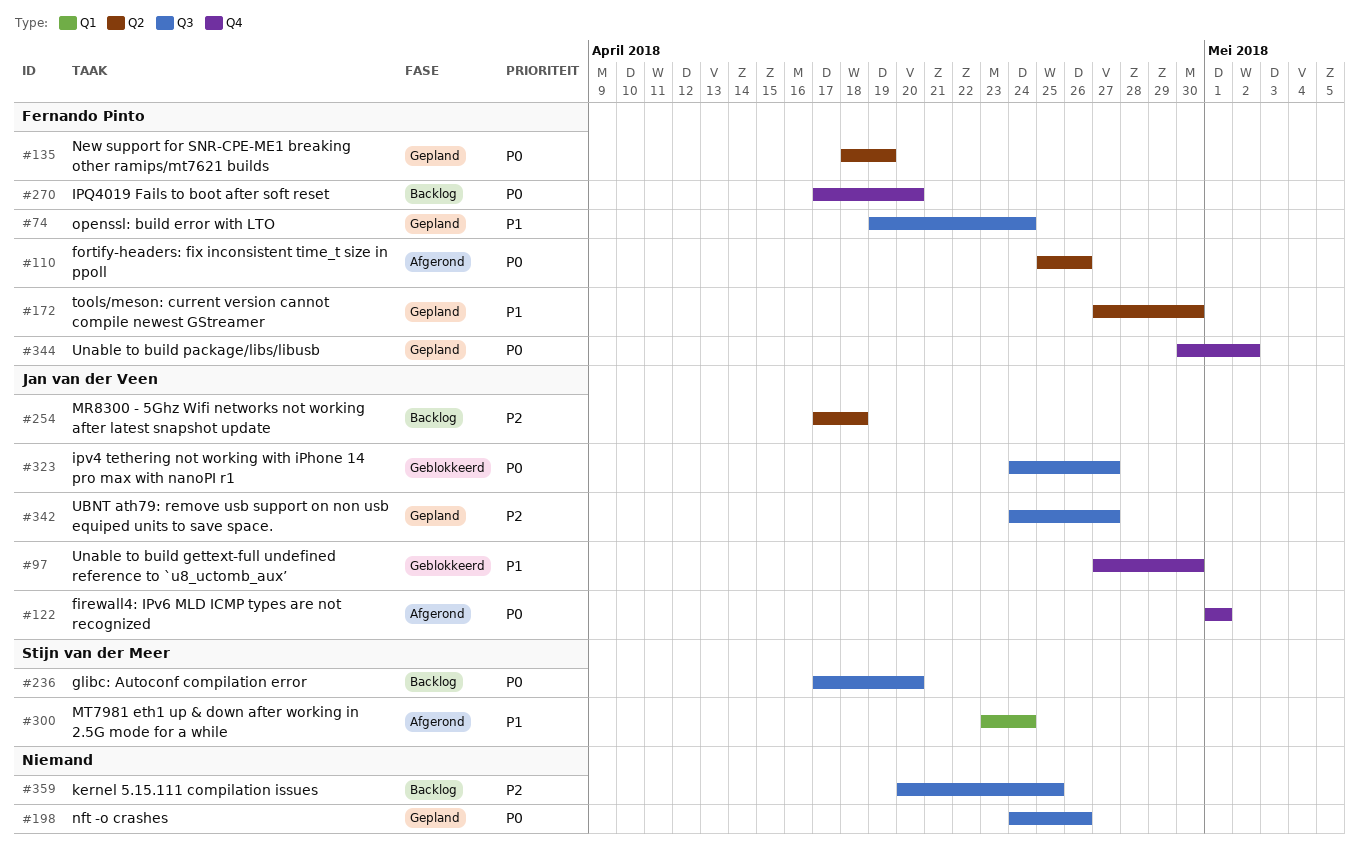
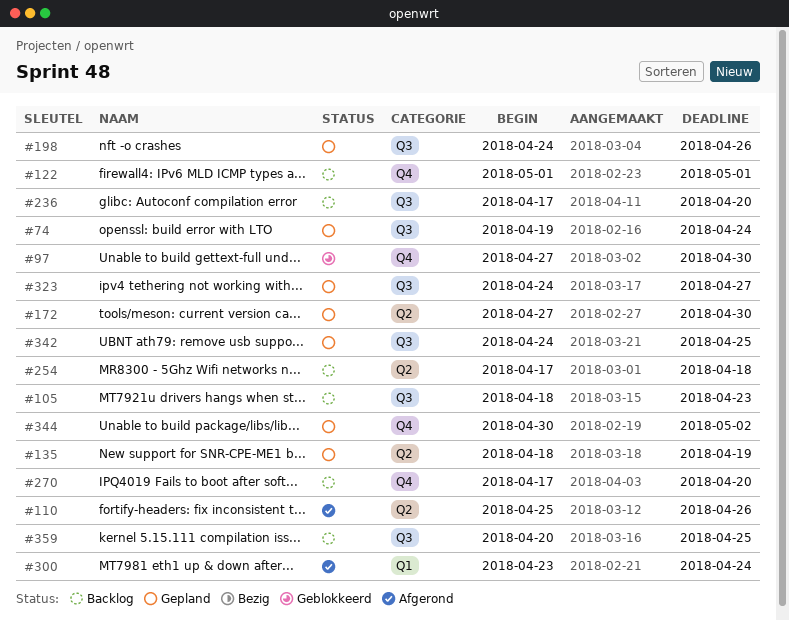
#105: none -> present
#122, status: Afgerond -> Backlog
#323, status: Geblokkeerd -> Gepland
#342, due: Apr 27 -> Apr 25

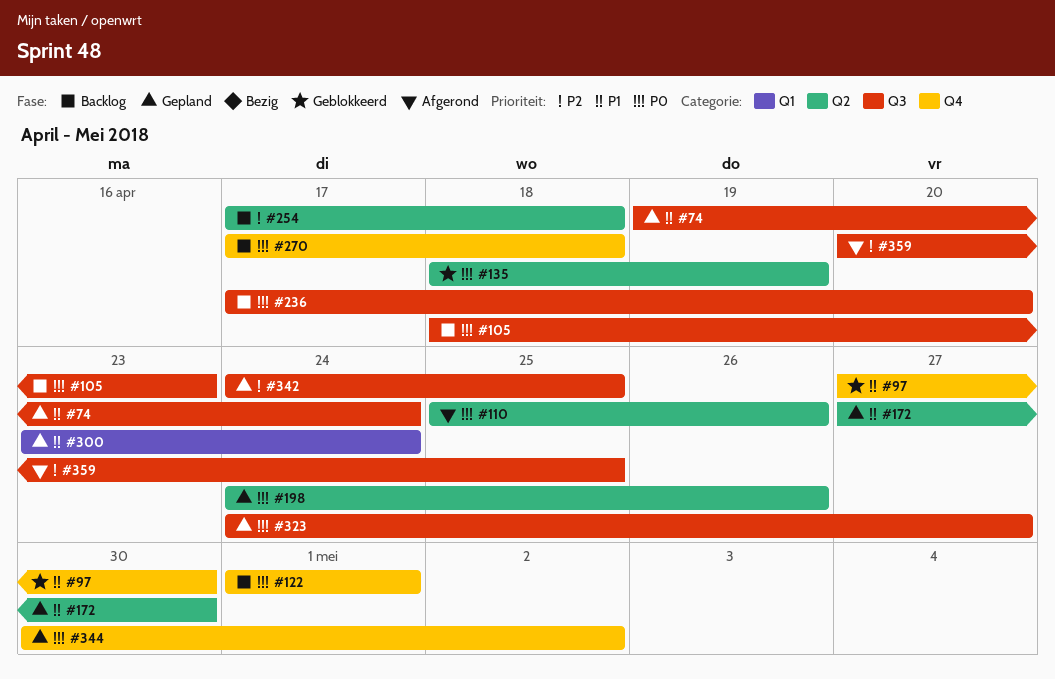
#135, status: Gepland -> Geblokkeerd
#198, label: Q3 -> Q2
#270, due: Apr 20 -> Apr 18
#300, status: Afgerond -> Gepland
#359, status: Backlog -> Afgerond

